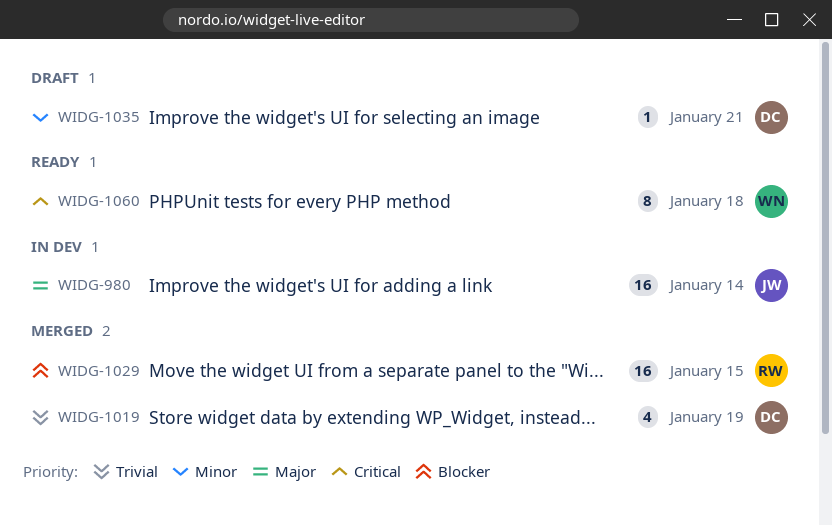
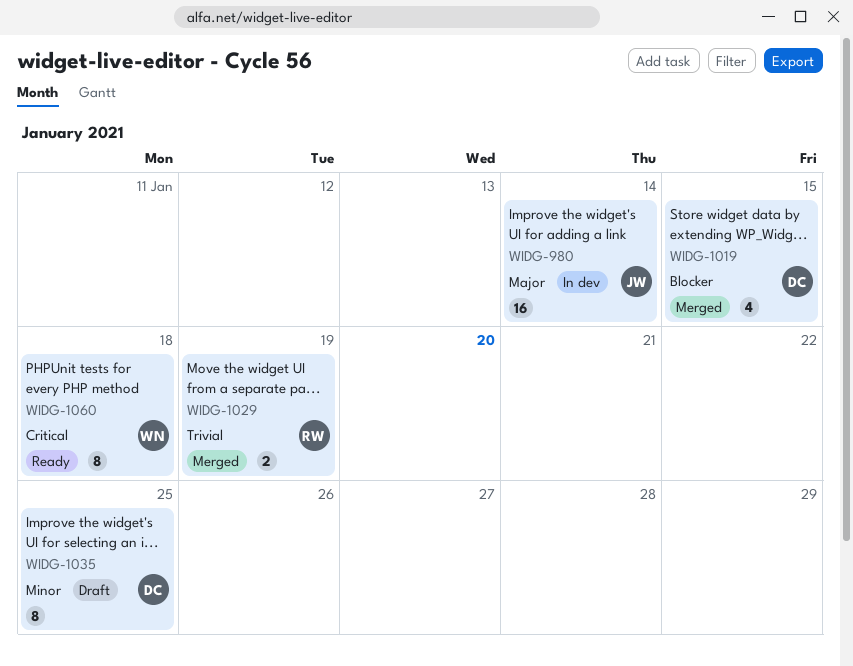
WIDG-1019, priority: Trivial -> Blocker
WIDG-1019, due: Jan 19 -> Jan 15
WIDG-1029, priority: Blocker -> Trivial
WIDG-1029, estimate: 16 -> 2
WIDG-1029, due: Jan 15 -> Jan 19
WIDG-1035, estimate: 1 -> 8
WIDG-1035, due: Jan 21 -> Jan 25

